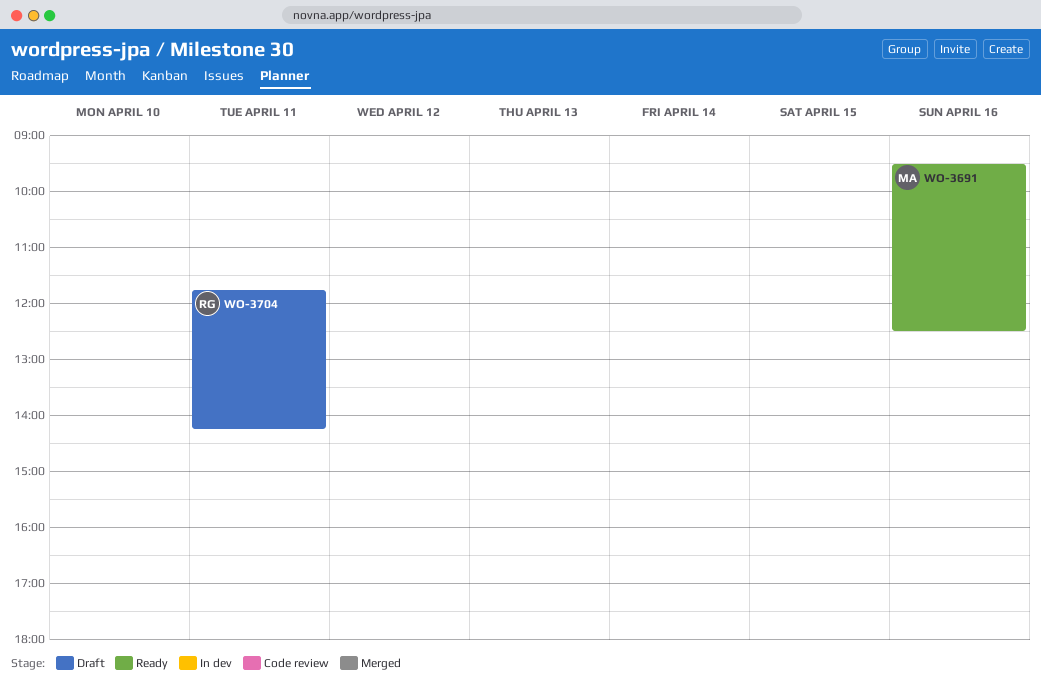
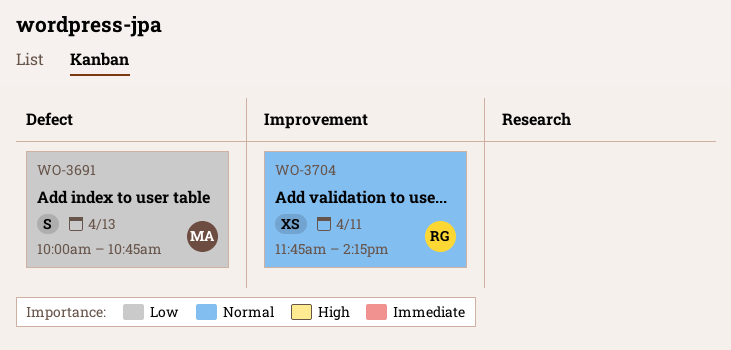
WO-3691, day: Apr 16 -> Apr 13
WO-3691, begins: 09:30 -> 10:00
WO-3691, ends: 12:30 -> 10:45

